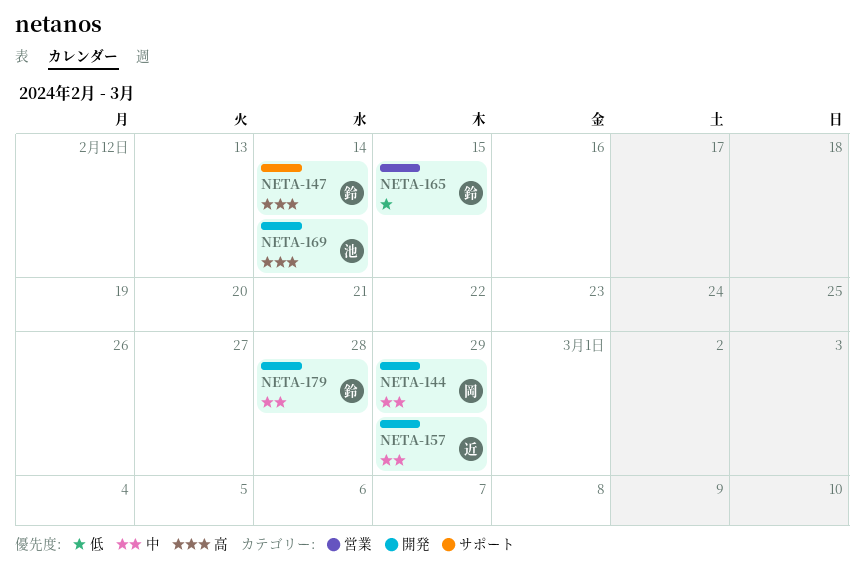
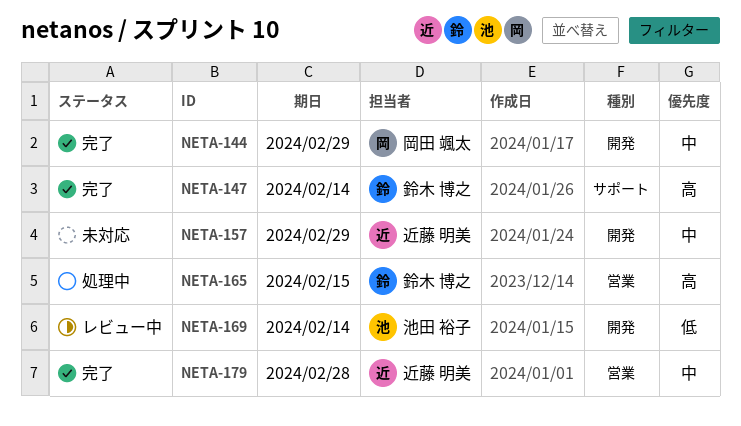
NETA-165, priority: 低 -> 高
NETA-169, priority: 高 -> 低
NETA-179, owner: 鈴木 博之 -> 近藤 明美
NETA-179, label: 開発 -> 営業

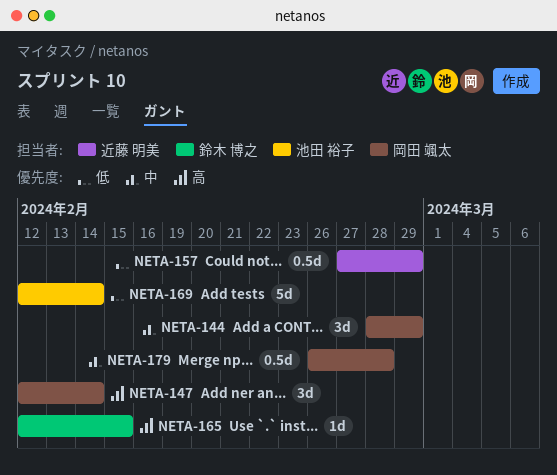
NETA-147, owner: 鈴木 博之 -> 岡田 颯太
NETA-157, priority: 中 -> 低
NETA-179, owner: 近藤 明美 -> 岡田 颯太

